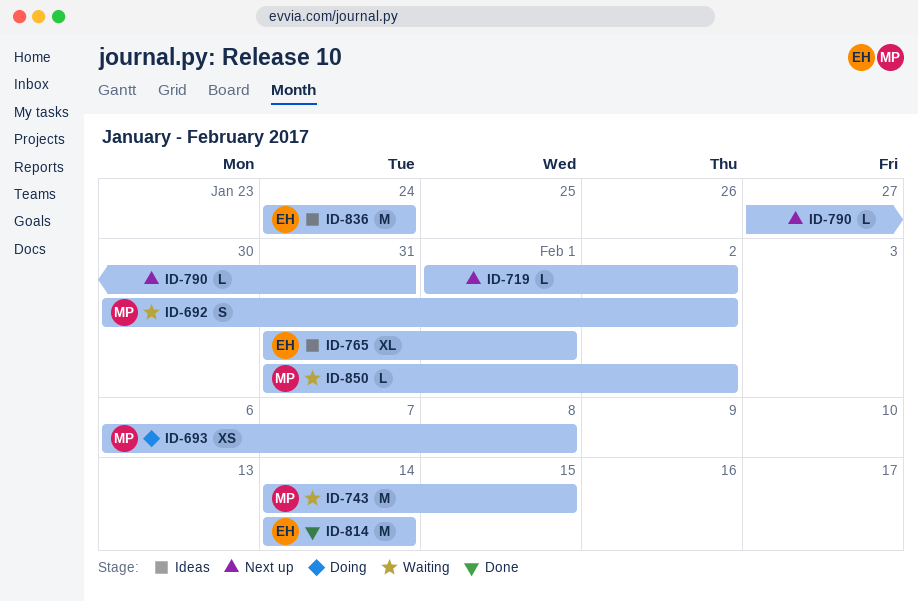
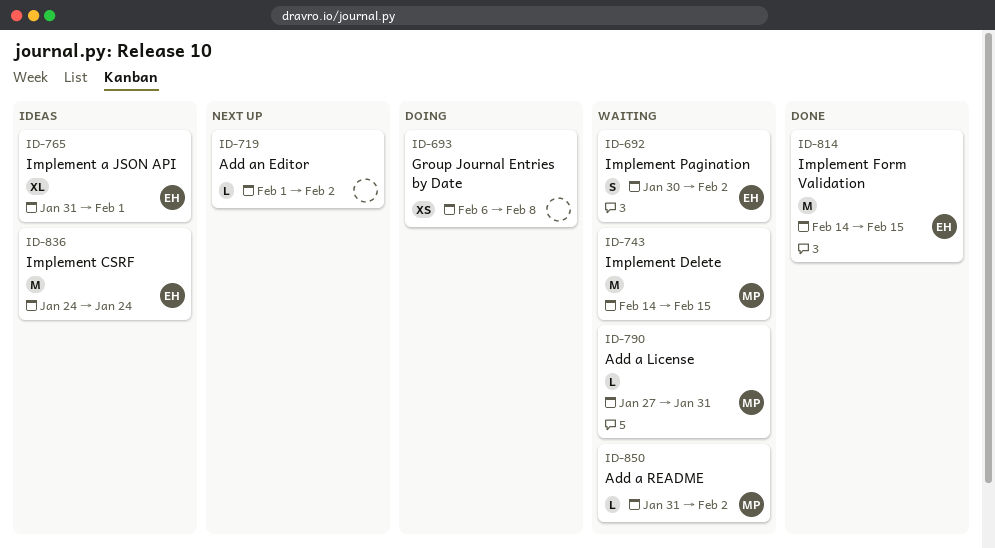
ID-692, owner: MP -> EH
ID-693, owner: MP -> none
ID-790, status: Next up -> Waiting
ID-790, owner: none -> MP
ID-814, due: Feb 14 -> Feb 15

